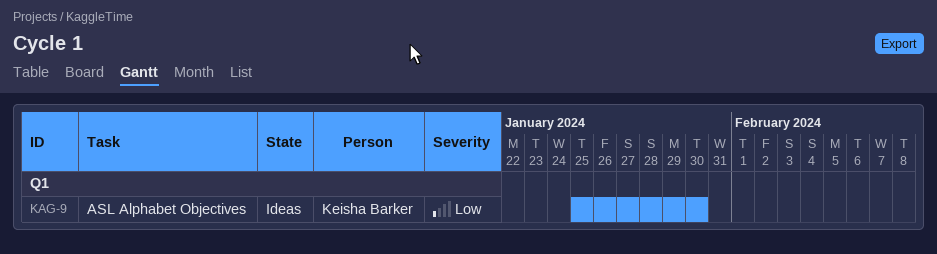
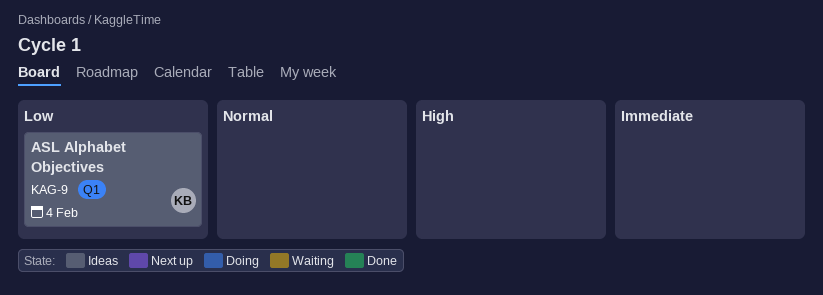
KAG-9, due: Jan 30 -> Feb 4

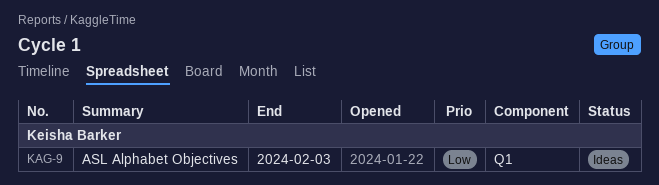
KAG-9, due: Feb 4 -> Feb 3

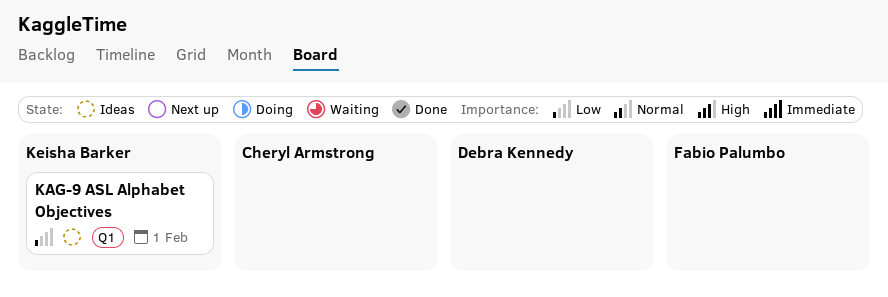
KAG-9, due: Feb 3 -> Feb 1

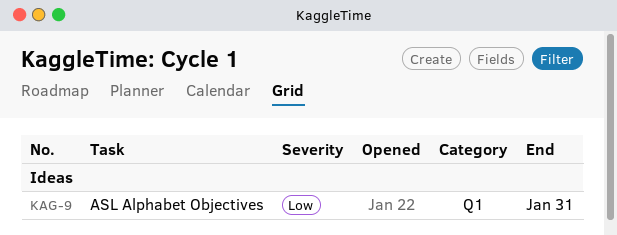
KAG-9, due: Feb 1 -> Jan 31

